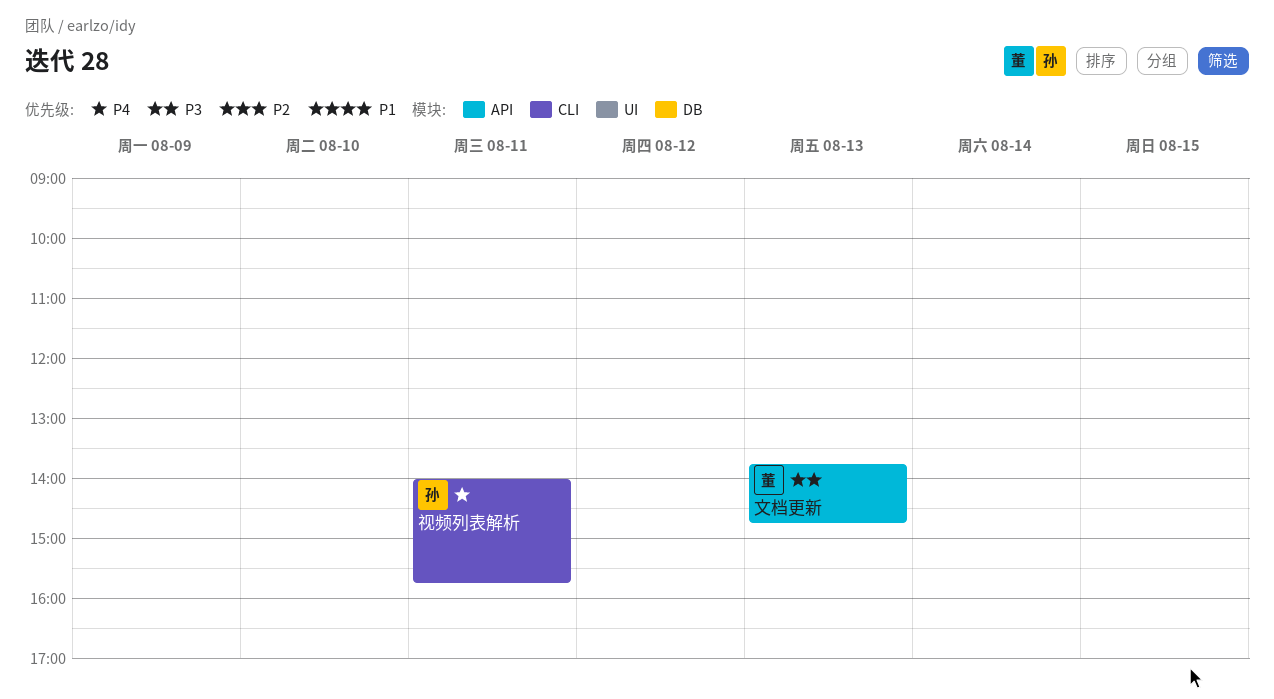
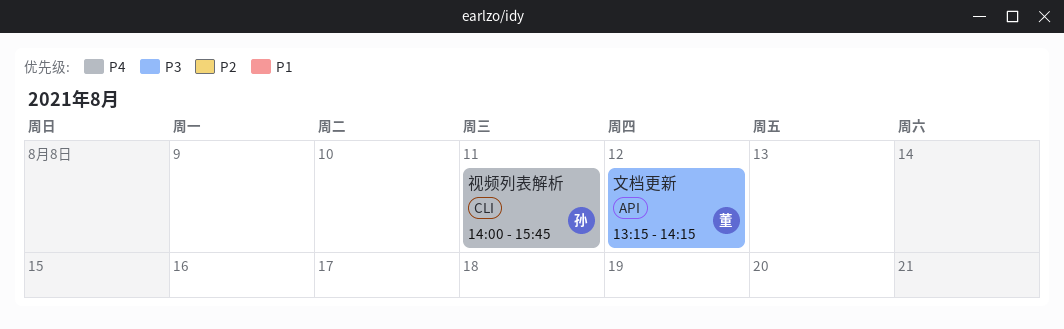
文档更新, day: Aug 13 -> Aug 12
文档更新, begins: 13:45 -> 13:15
文档更新, ends: 14:45 -> 14:15

